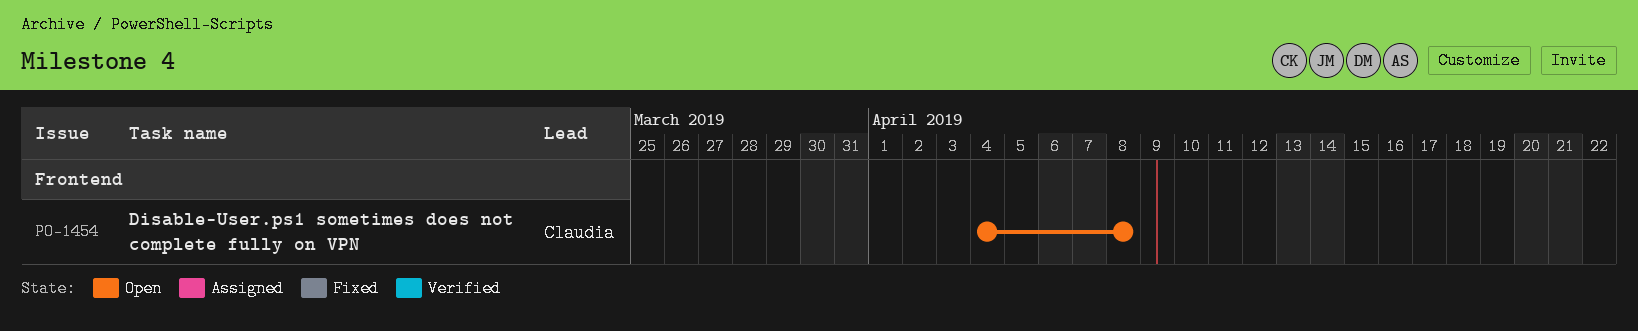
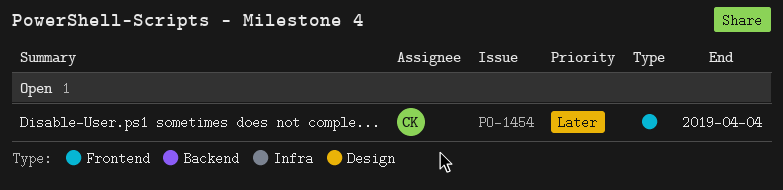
PO-1454, due: Apr 8 -> Apr 4

